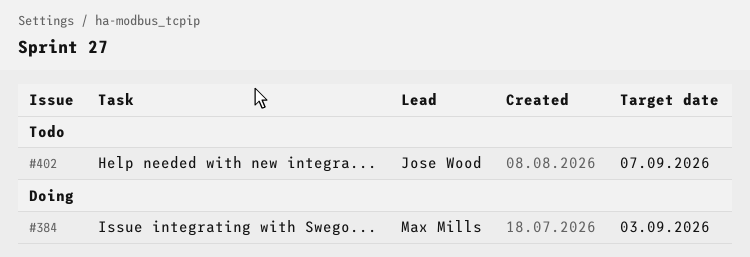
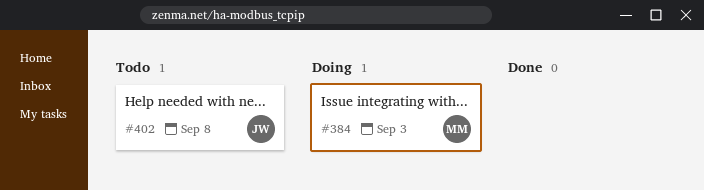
#402, due: Sep 7 -> Sep 8

